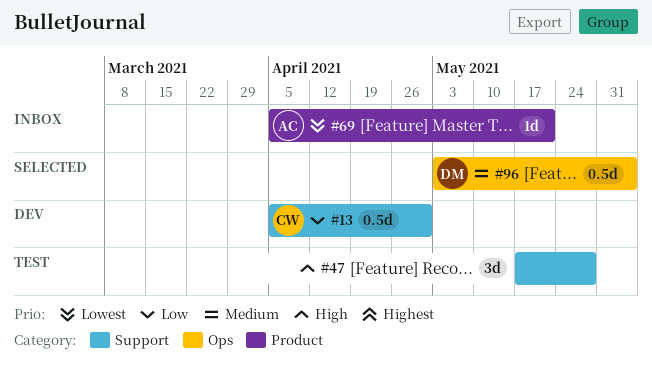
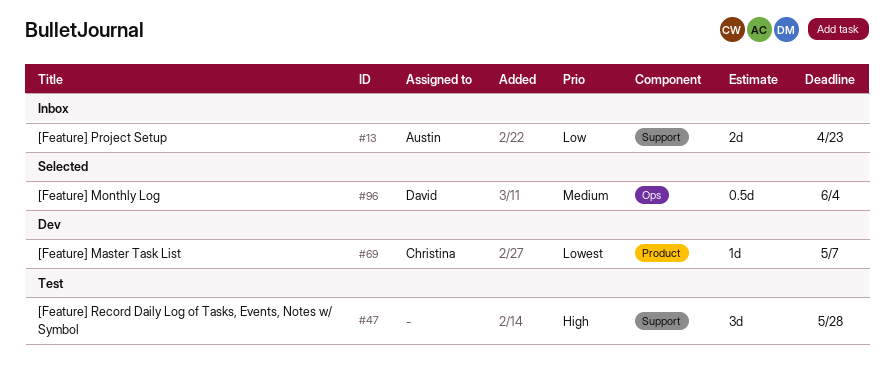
#13, status: Dev -> Inbox
#13, owner: Christina -> Austin
#13, estimate: 0.5d -> 2d
#13, due: Apr 30 -> Apr 23
#69, status: Inbox -> Dev
#69, owner: Austin -> Christina
#69, due: May 21 -> May 7

